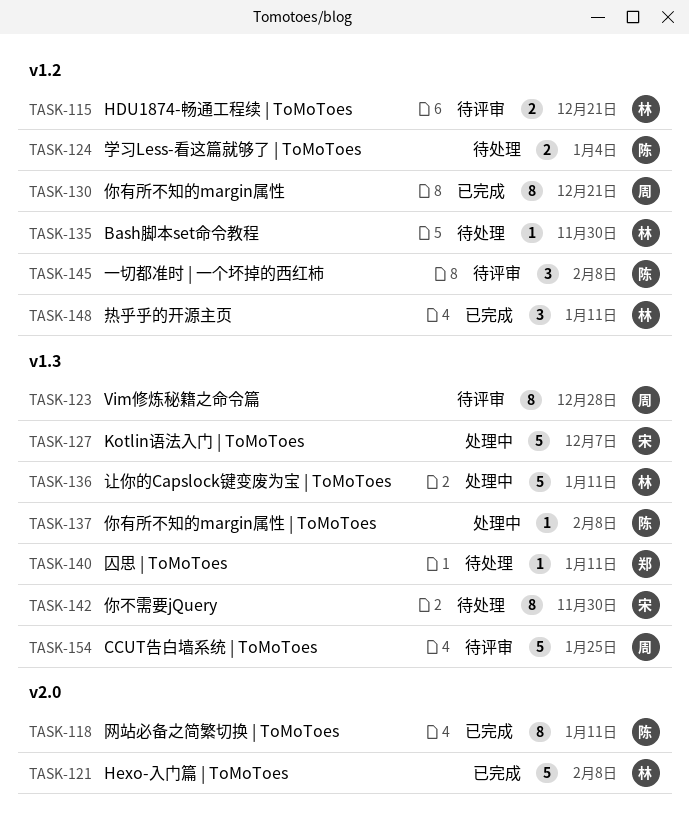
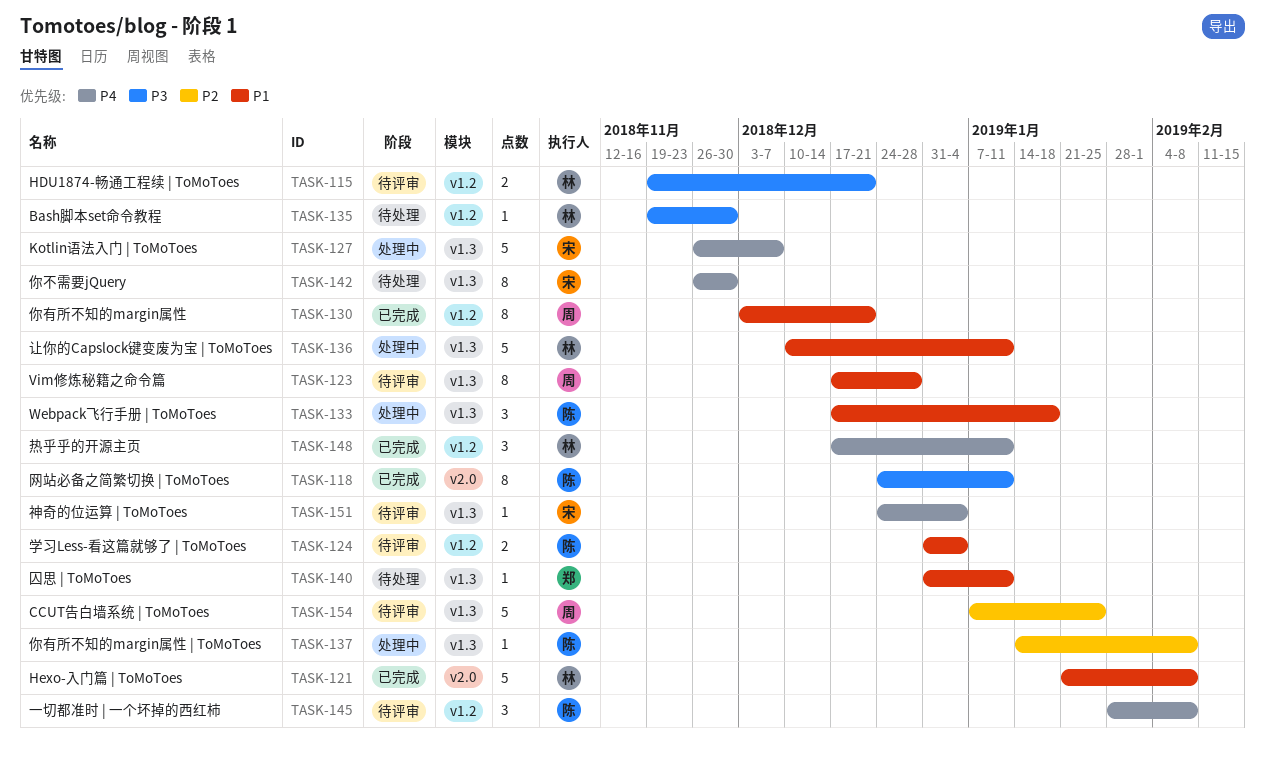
TASK-124, status: 待处理 -> 待评审
TASK-133: none -> present
TASK-151: none -> present

